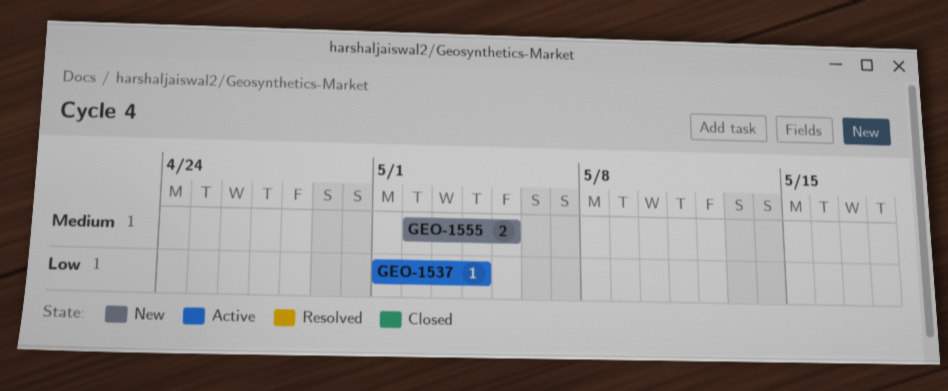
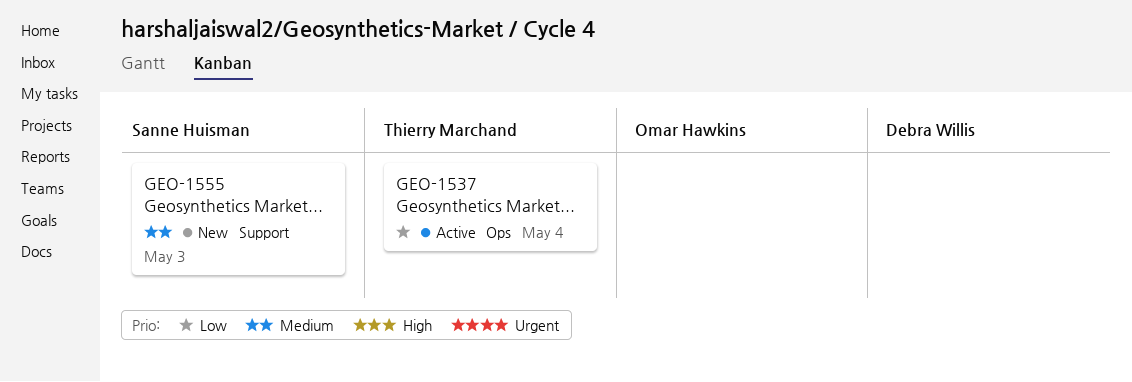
GEO-1555, due: May 5 -> May 3

